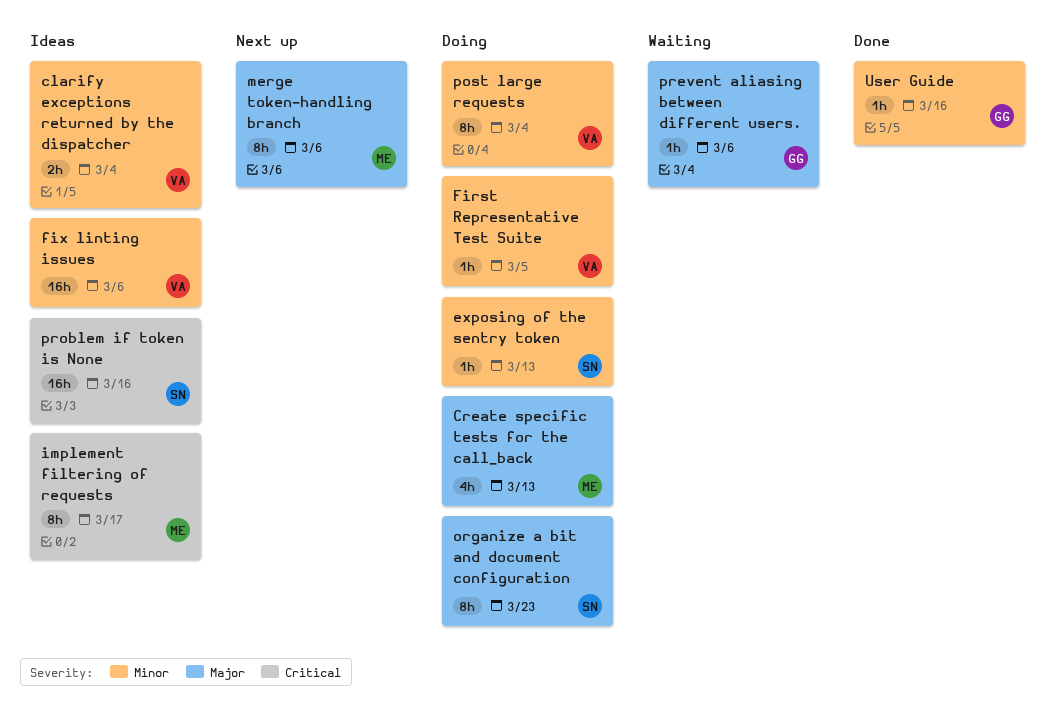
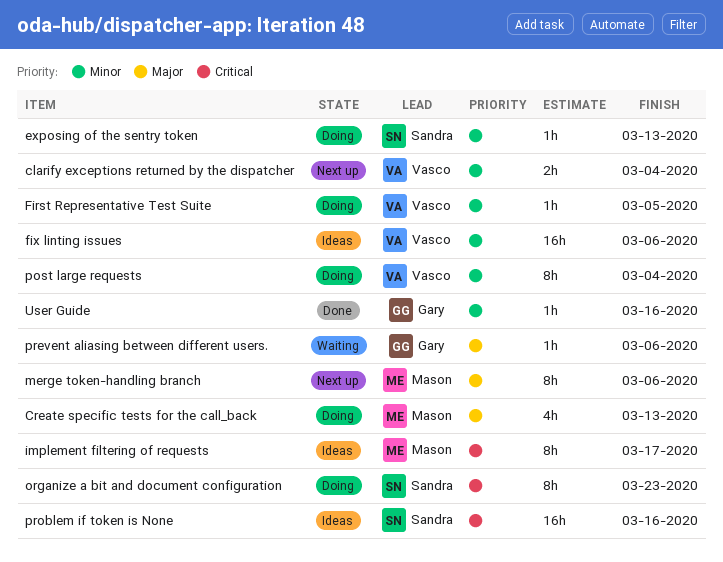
clarify exceptions returned by the dispatcher, status: Ideas -> Next up
organize a bit and document configuration, priority: Major -> Critical

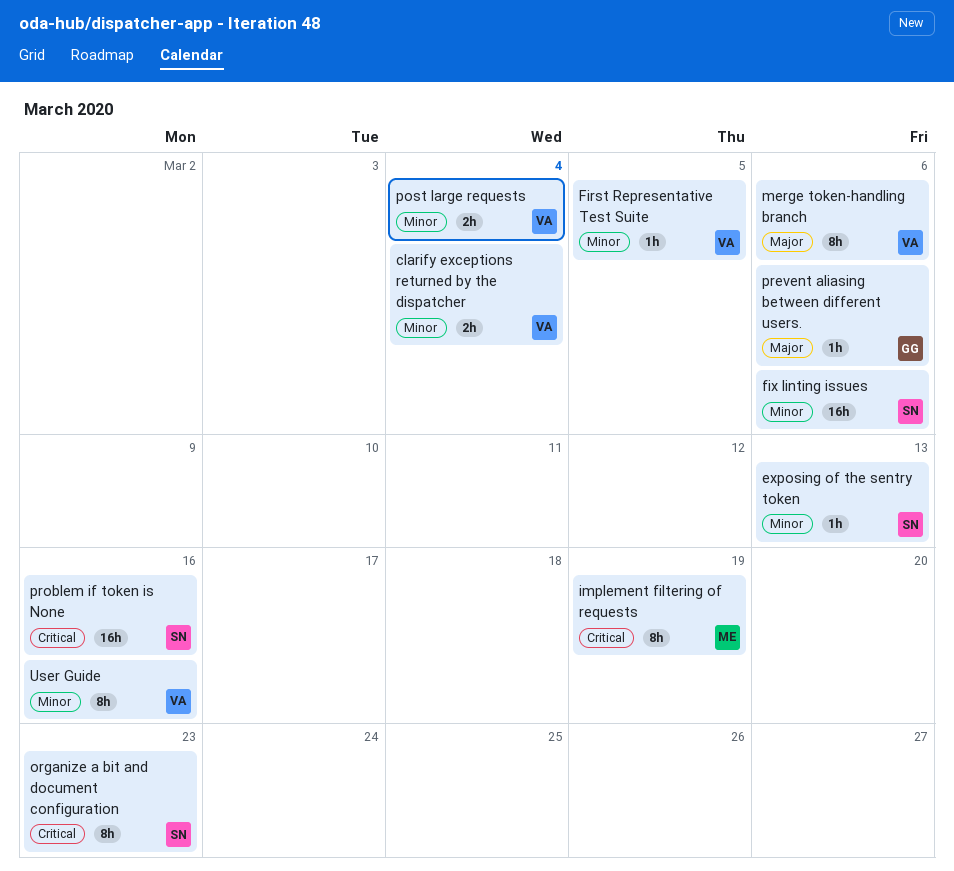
Create specific tests for the call_back: present -> none
fix linting issues, owner: Vasco -> Sandra
implement filtering of requests, due: Mar 17 -> Mar 19
merge token-handling branch, owner: Mason -> Vasco
post large requests, estimate: 8h -> 2h
User Guide, owner: Gary -> Vasco
User Guide, estimate: 1h -> 8h

